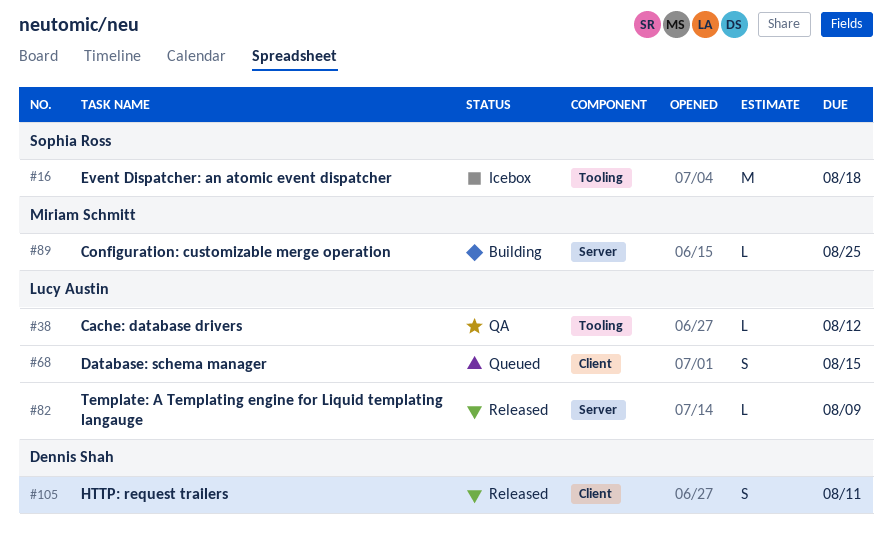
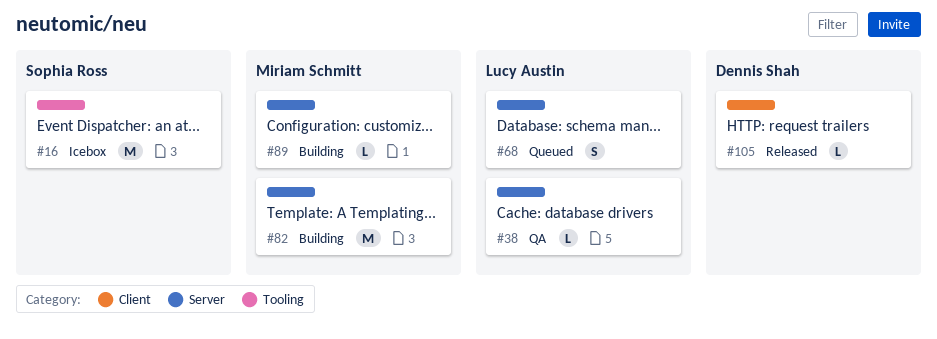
#38, label: Tooling -> Server
#68, label: Client -> Server
#82, status: Released -> Building
#82, owner: Lucy Austin -> Miriam Schmitt
#82, estimate: L -> M
#105, estimate: S -> L

